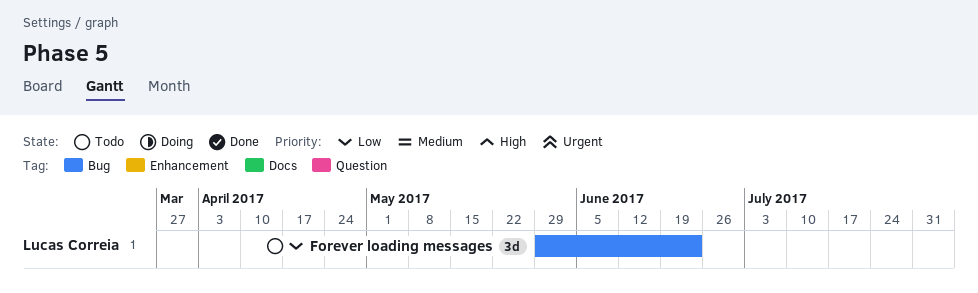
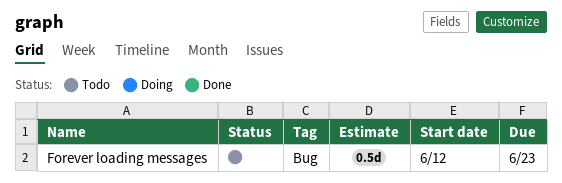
Forever loading messages, estimate: 3d -> 0.5d
Forever loading messages, start: May 29 -> Jun 12

